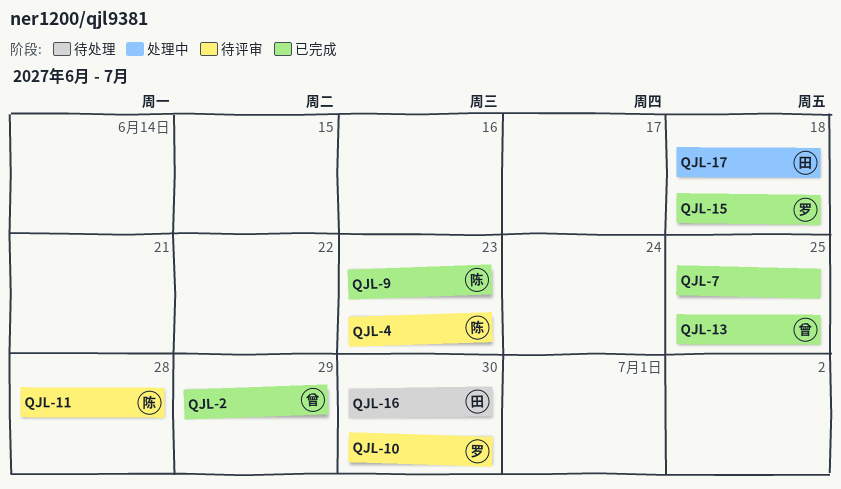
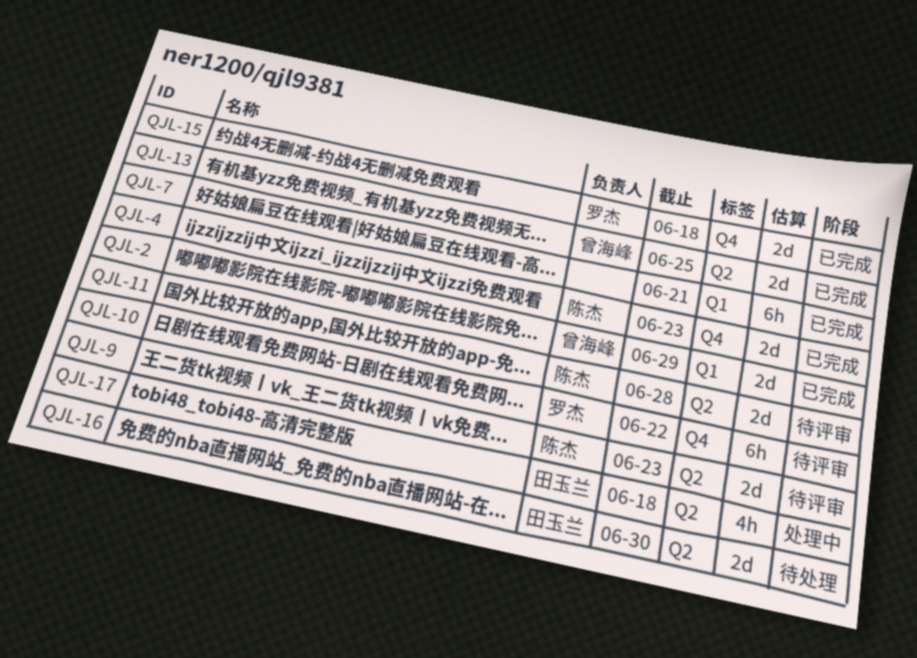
QJL-4, status: 待评审 -> 已完成
QJL-7, due: Jun 25 -> Jun 21
QJL-9, status: 已完成 -> 待评审
QJL-10, due: Jun 30 -> Jun 22

